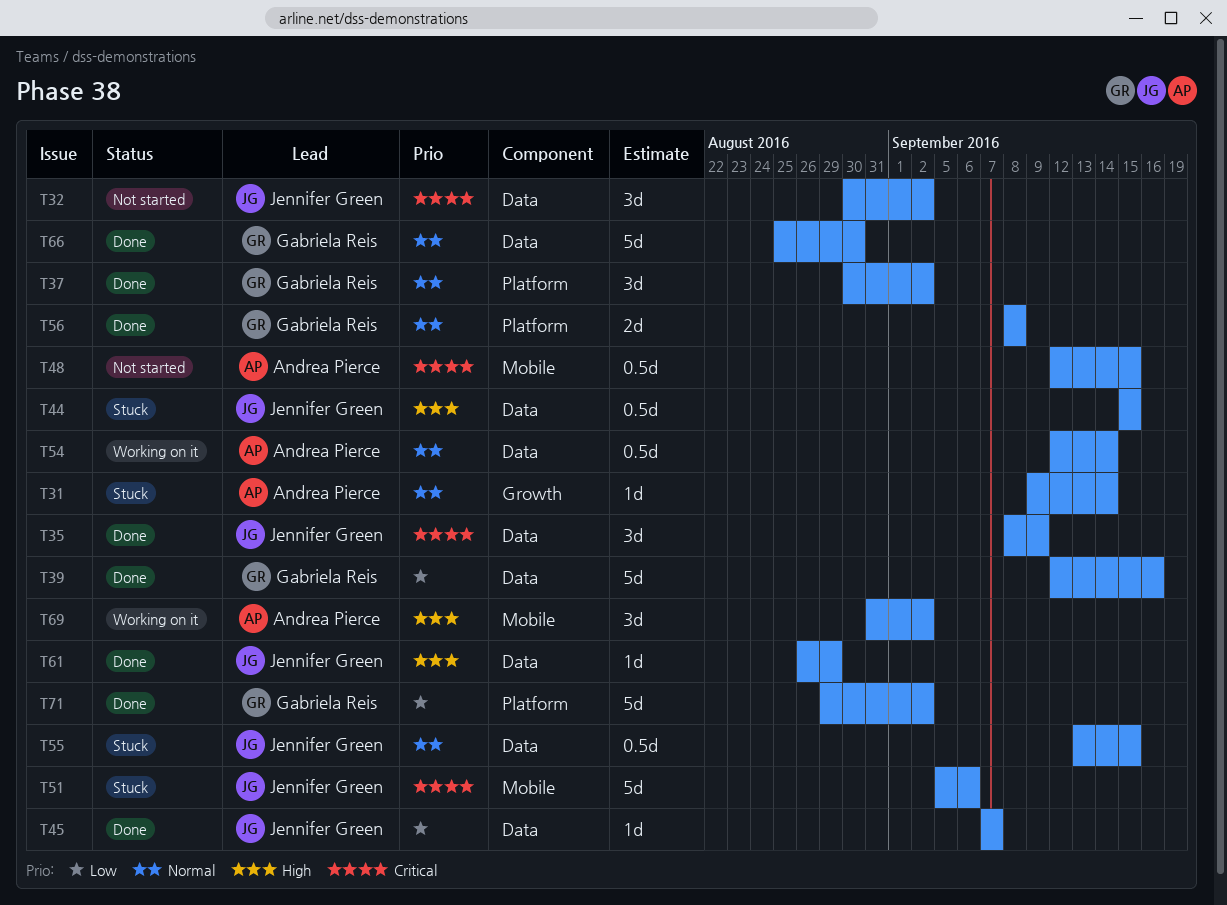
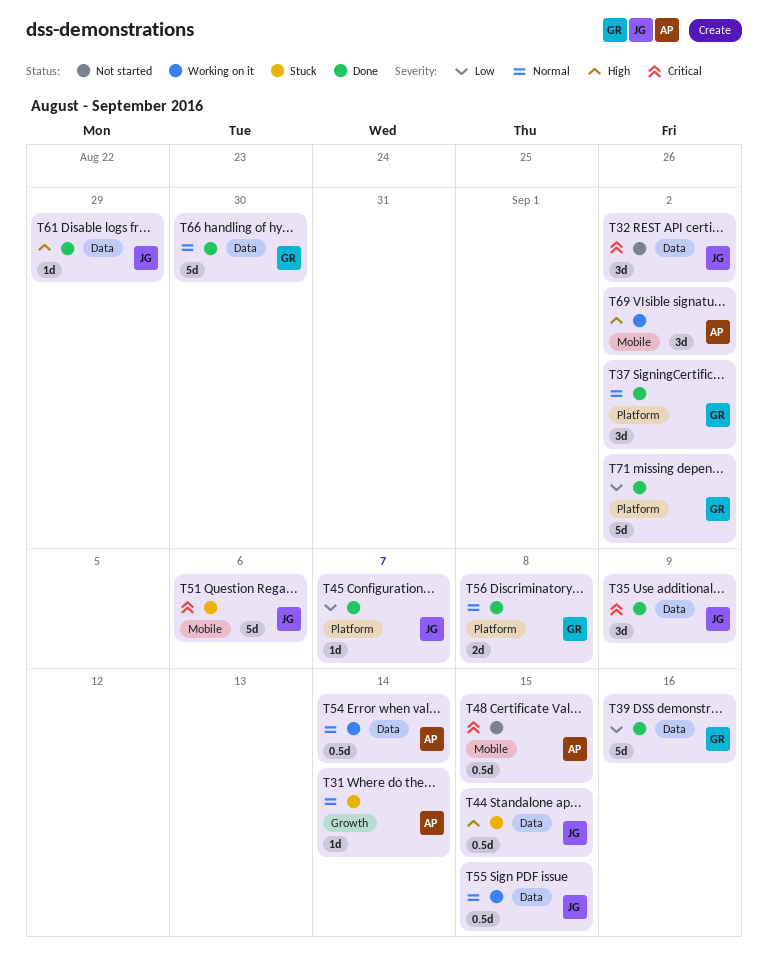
T45, label: Data -> Platform
T55, status: Stuck -> Working on it

